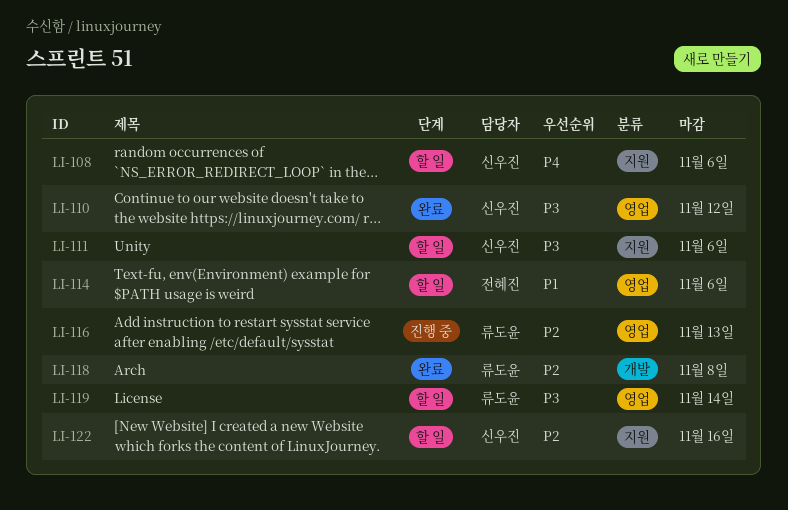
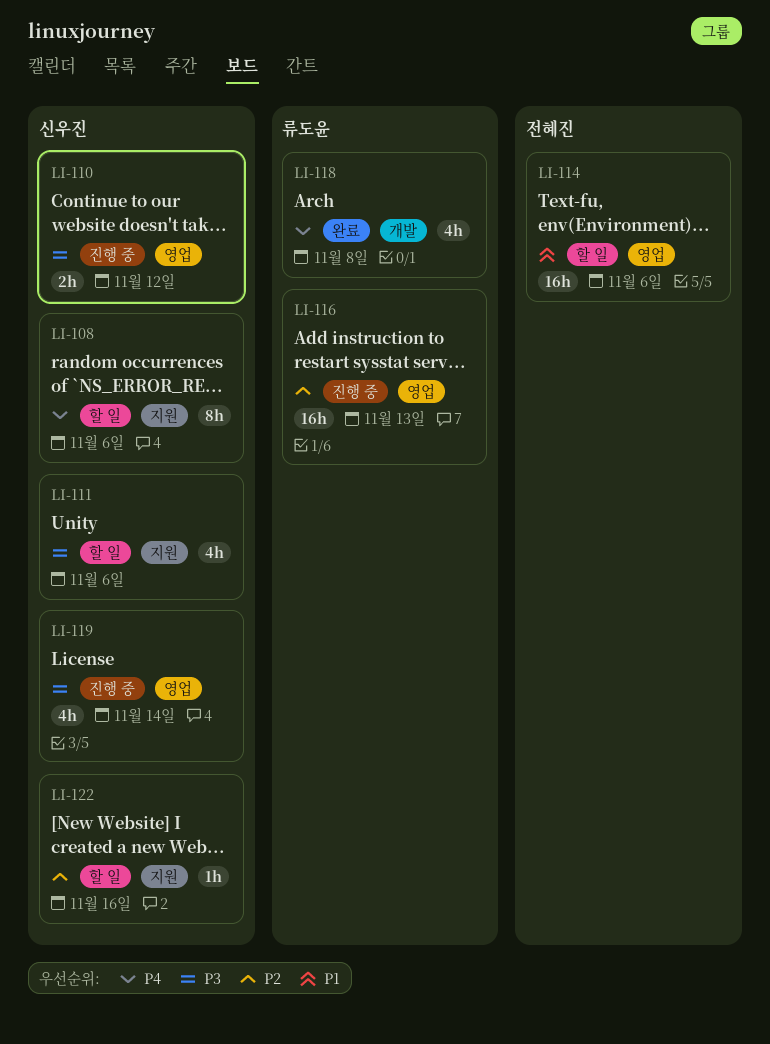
LI-110, status: 완료 -> 진행 중
LI-118, priority: P2 -> P4
LI-119, status: 할 일 -> 진행 중
LI-119, owner: 류도윤 -> 신우진

